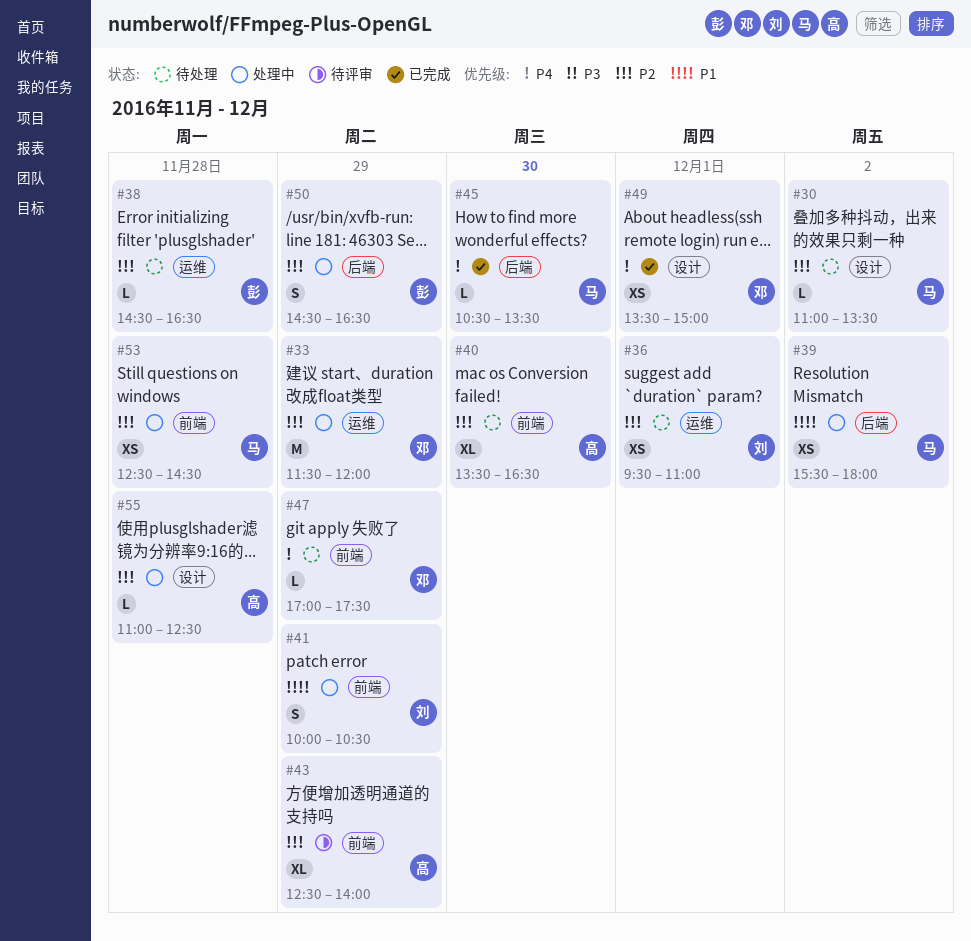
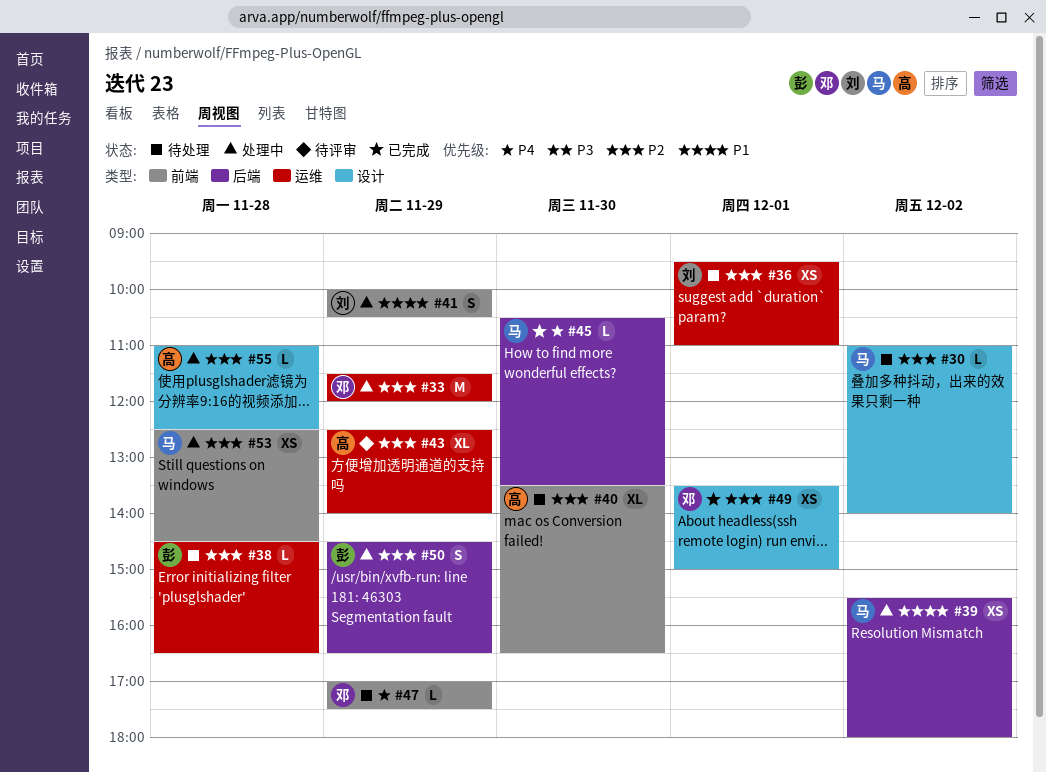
#30, ends: 13:30 -> 14:00
#43, label: 前端 -> 运维
#49, priority: P4 -> P2

